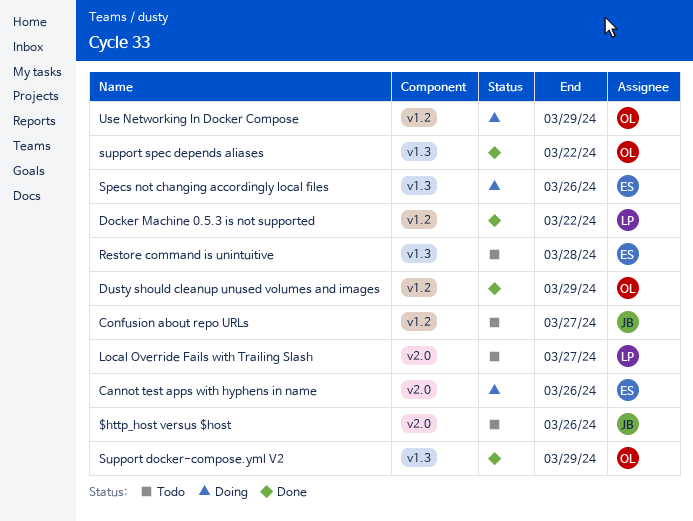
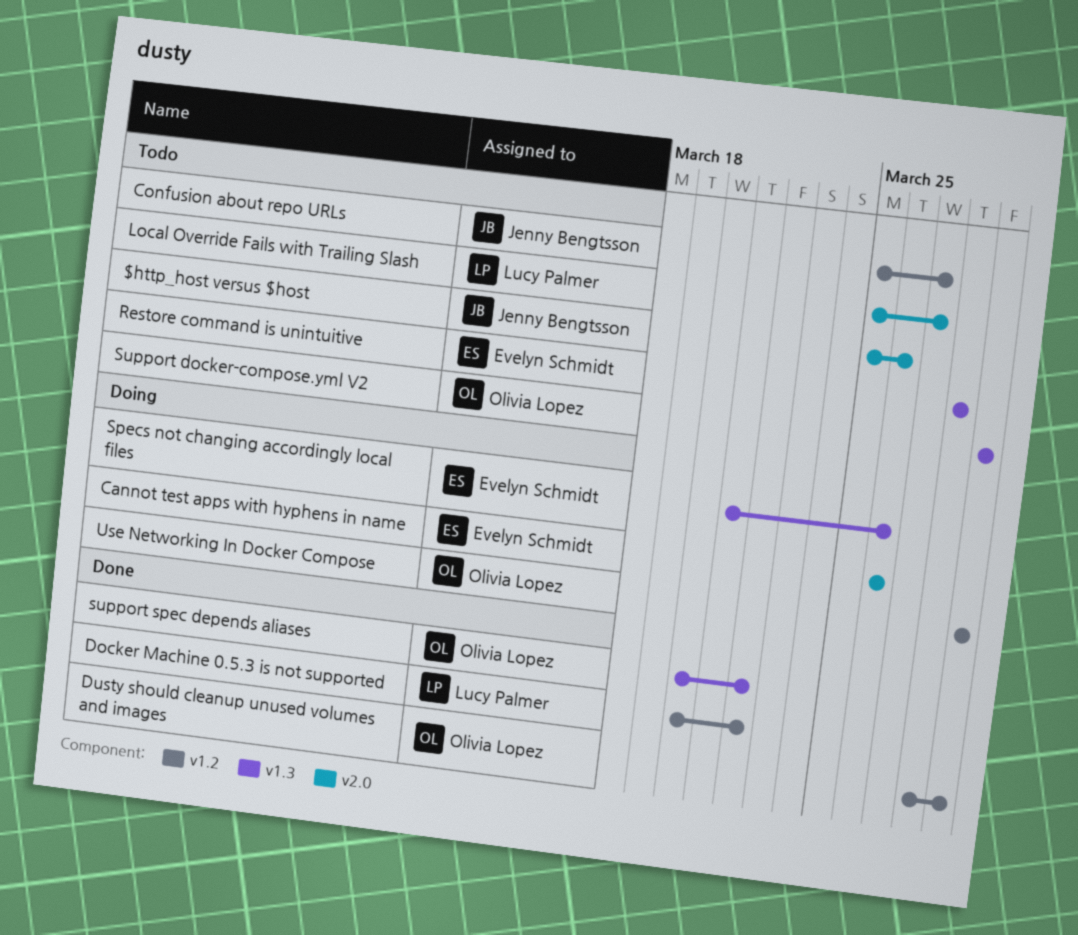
Support docker-compose.yml V2, status: Done -> Todo

